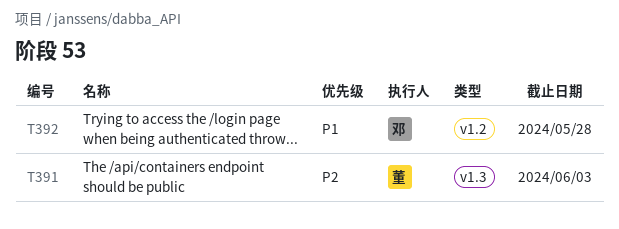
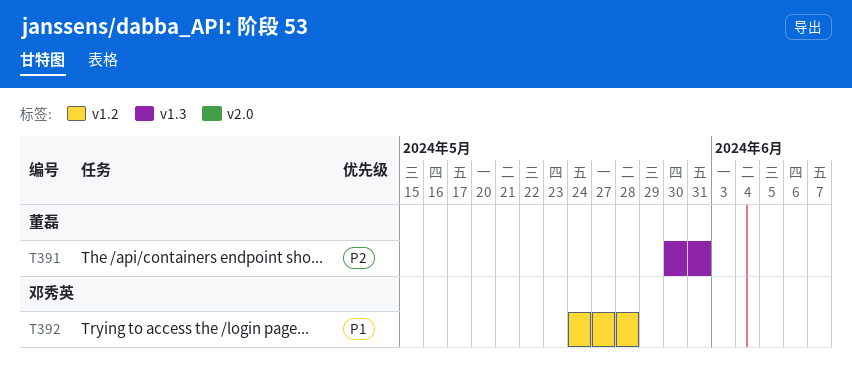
T391, due: Jun 3 -> May 31

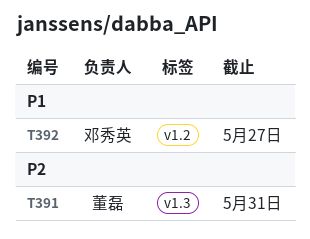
T392, due: May 28 -> May 27

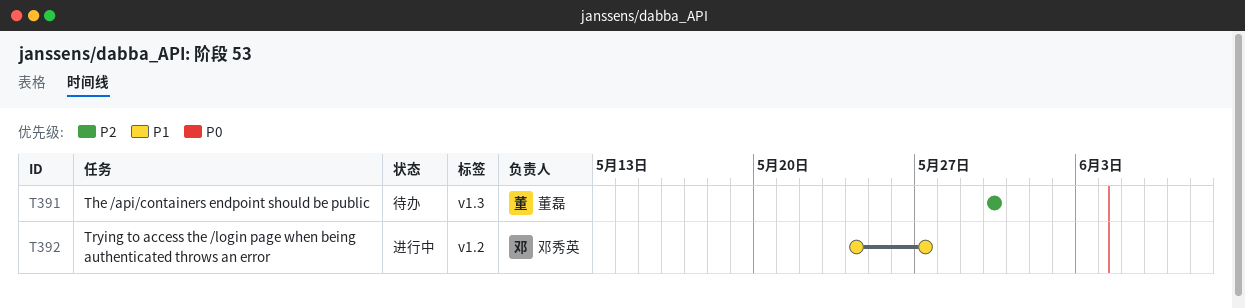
T391, due: May 31 -> May 30

